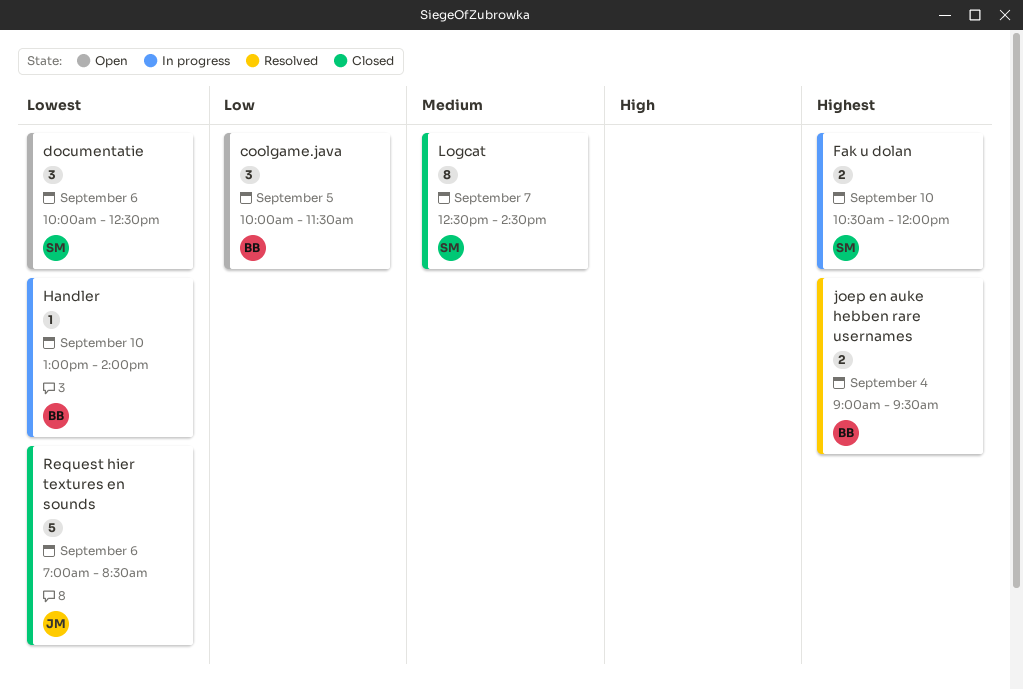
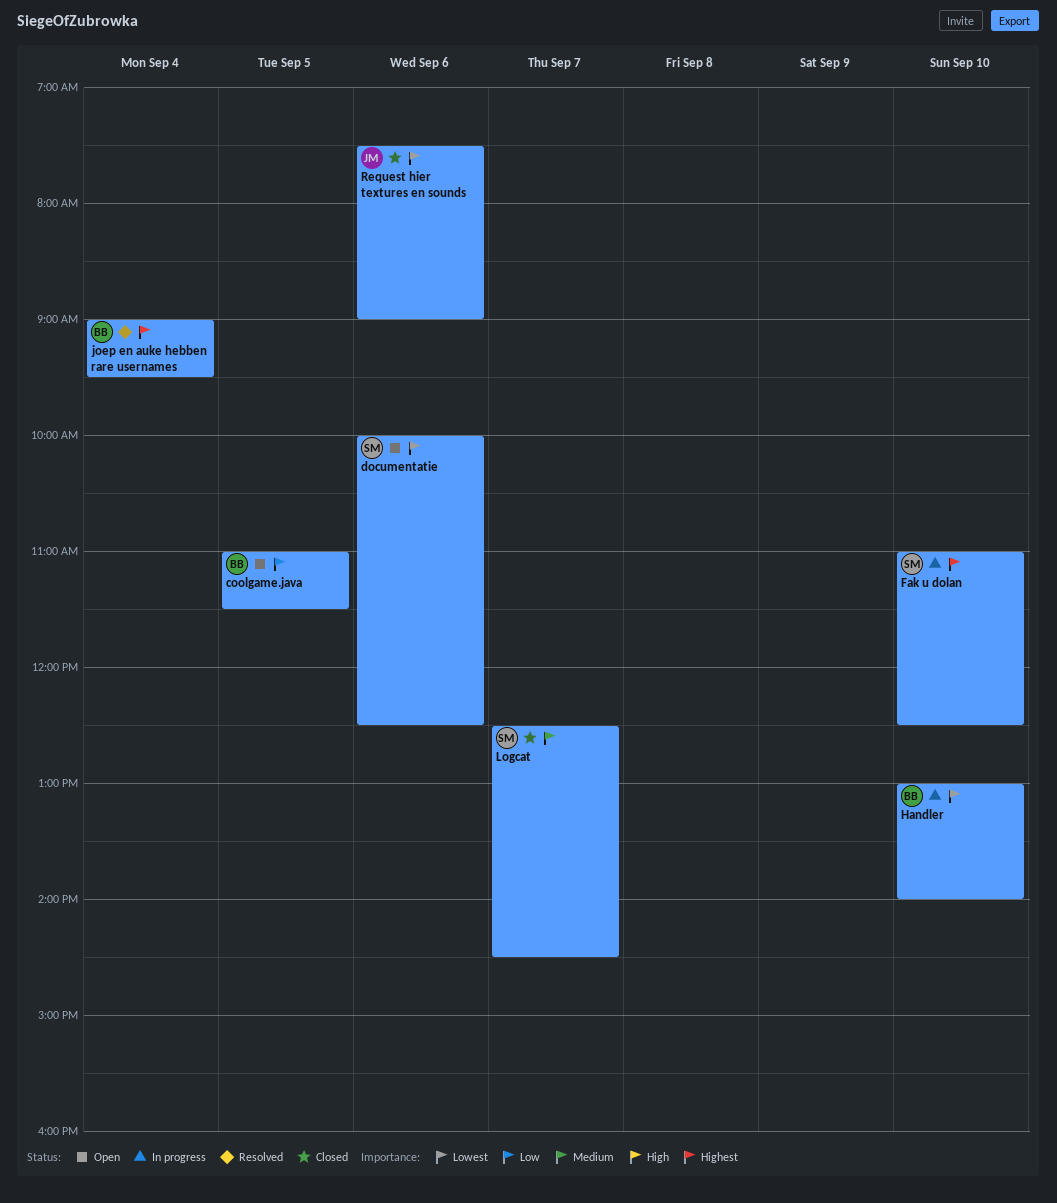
coolgame.java, begins: 10:00 -> 11:00
Fak u dolan, begins: 10:30 -> 11:00
Fak u dolan, ends: 12:00 -> 12:30
Request hier textures en sounds, begins: 07:00 -> 07:30
Request hier textures en sounds, ends: 08:30 -> 09:00

